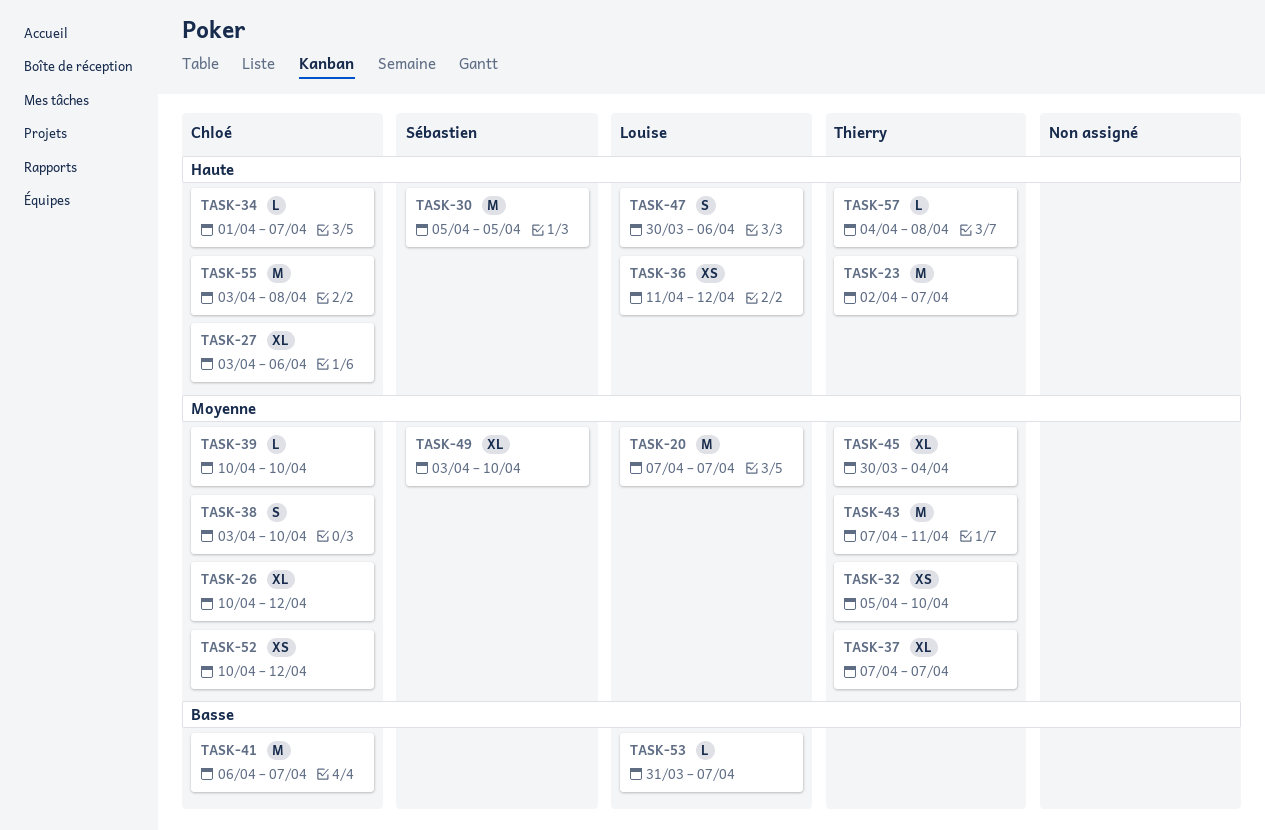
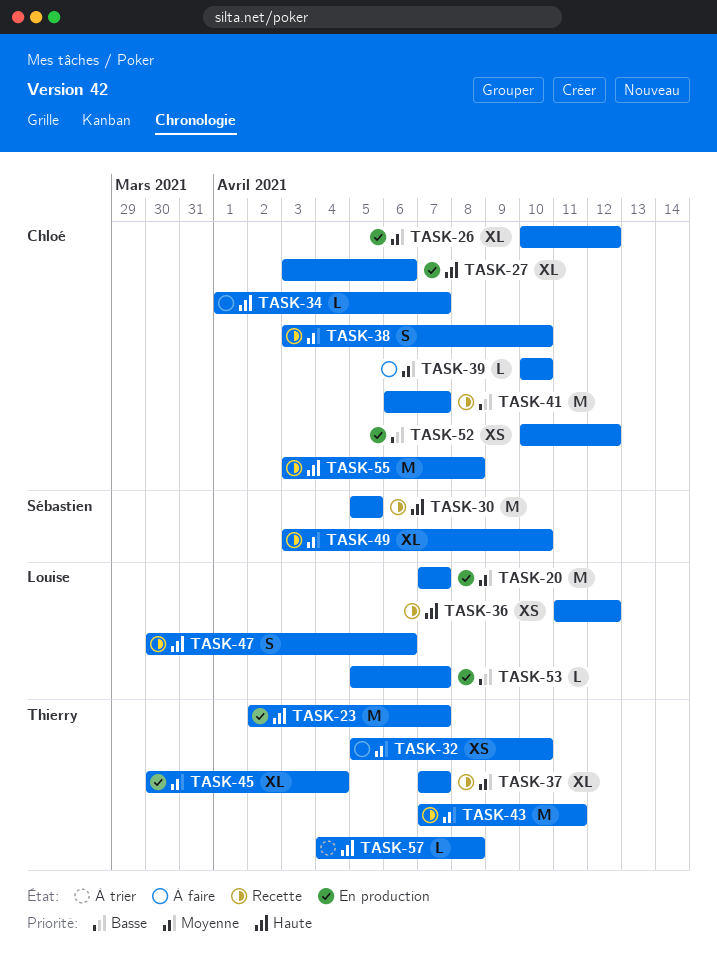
TASK-52, priority: Moyenne -> Basse
TASK-53, start: Mar 31 -> Apr 5

